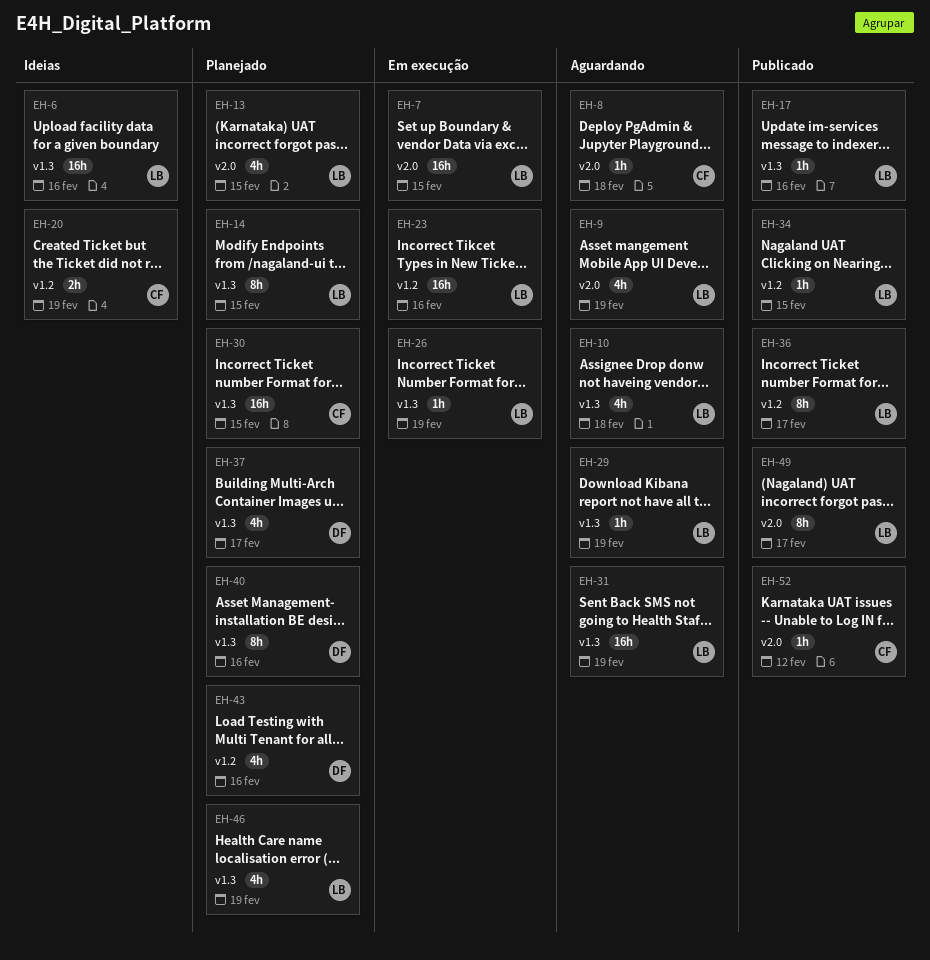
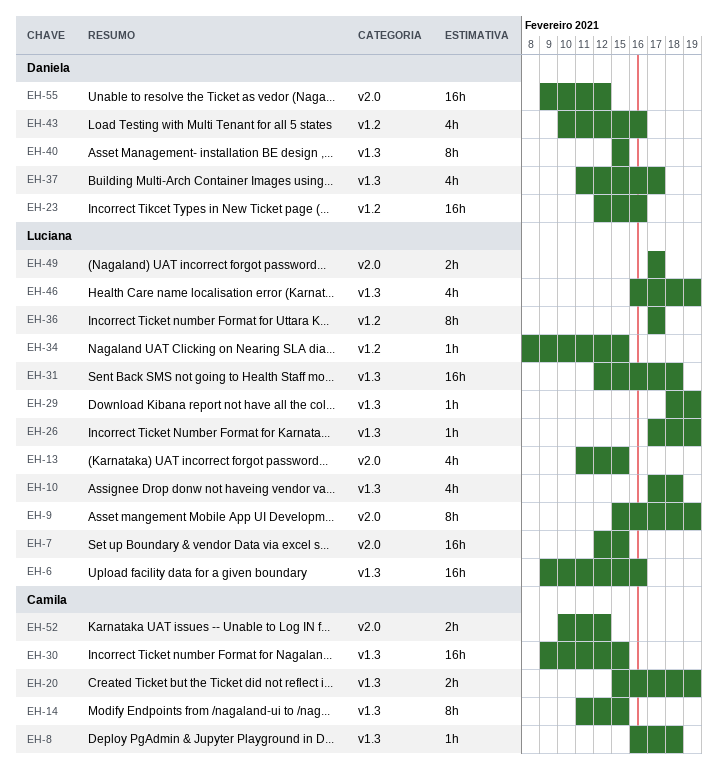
EH-8, label: v2.0 -> v1.3
EH-9, estimate: 4h -> 8h
EH-14, owner: Luciana -> Camila
EH-17: present -> none
EH-20, label: v1.2 -> v1.3
EH-23, owner: Luciana -> Daniela
EH-31, due: Feb 19 -> Feb 18
EH-40, due: Feb 16 -> Feb 15
EH-49, estimate: 8h -> 2h
EH-52, estimate: 1h -> 2h
EH-55: none -> present

